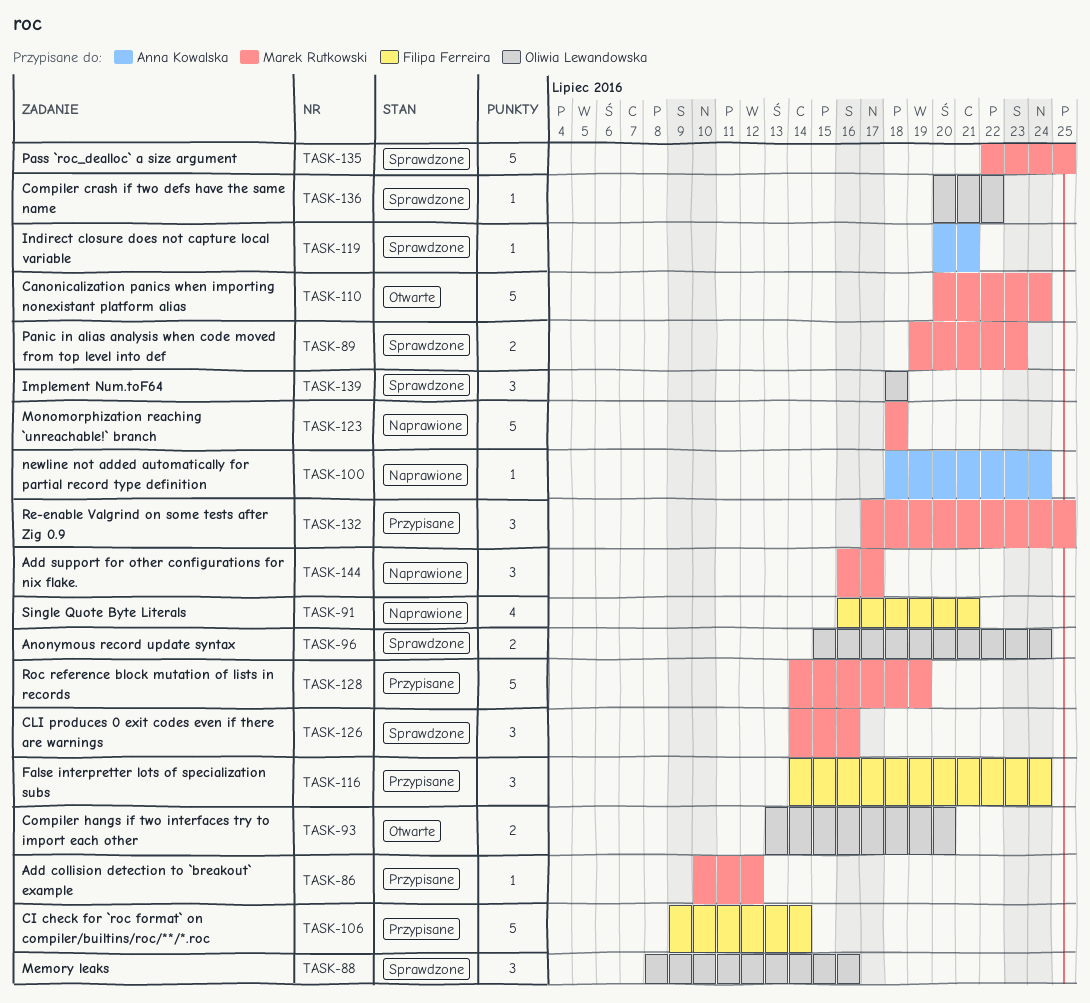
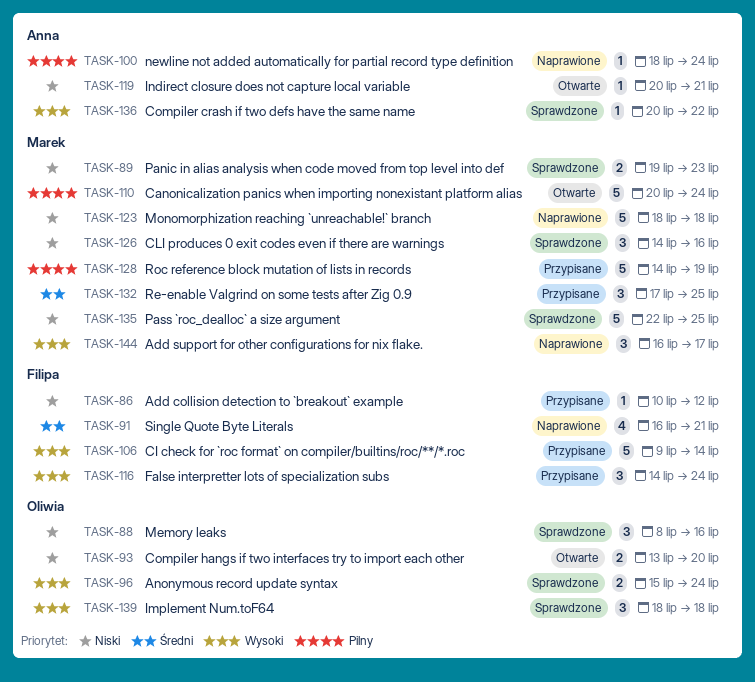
TASK-86, owner: Marek Rutkowski -> Filipa Ferreira
TASK-119, status: Sprawdzone -> Otwarte
TASK-136, owner: Oliwia Lewandowska -> Anna Kowalska

